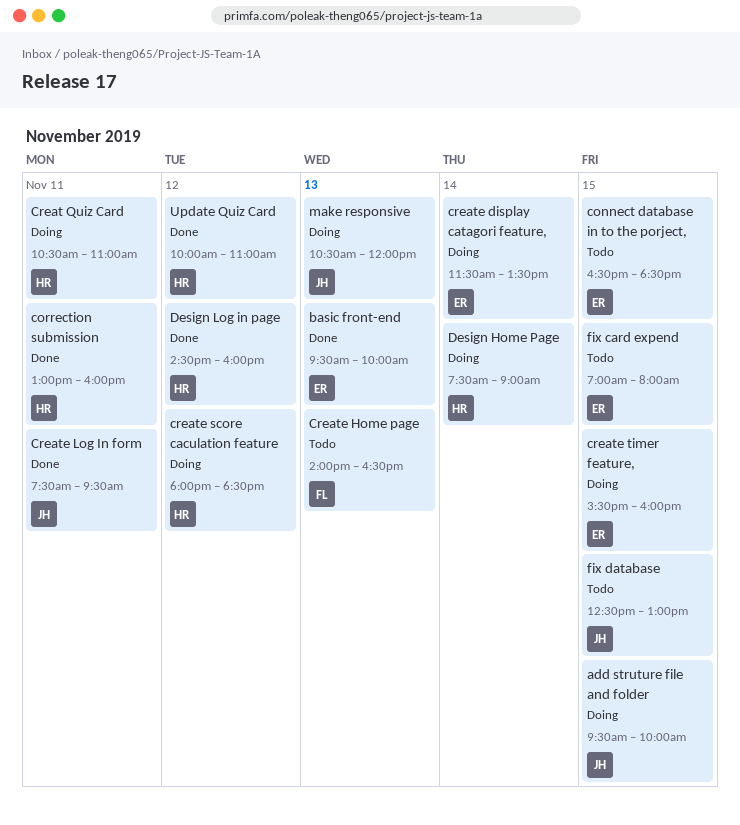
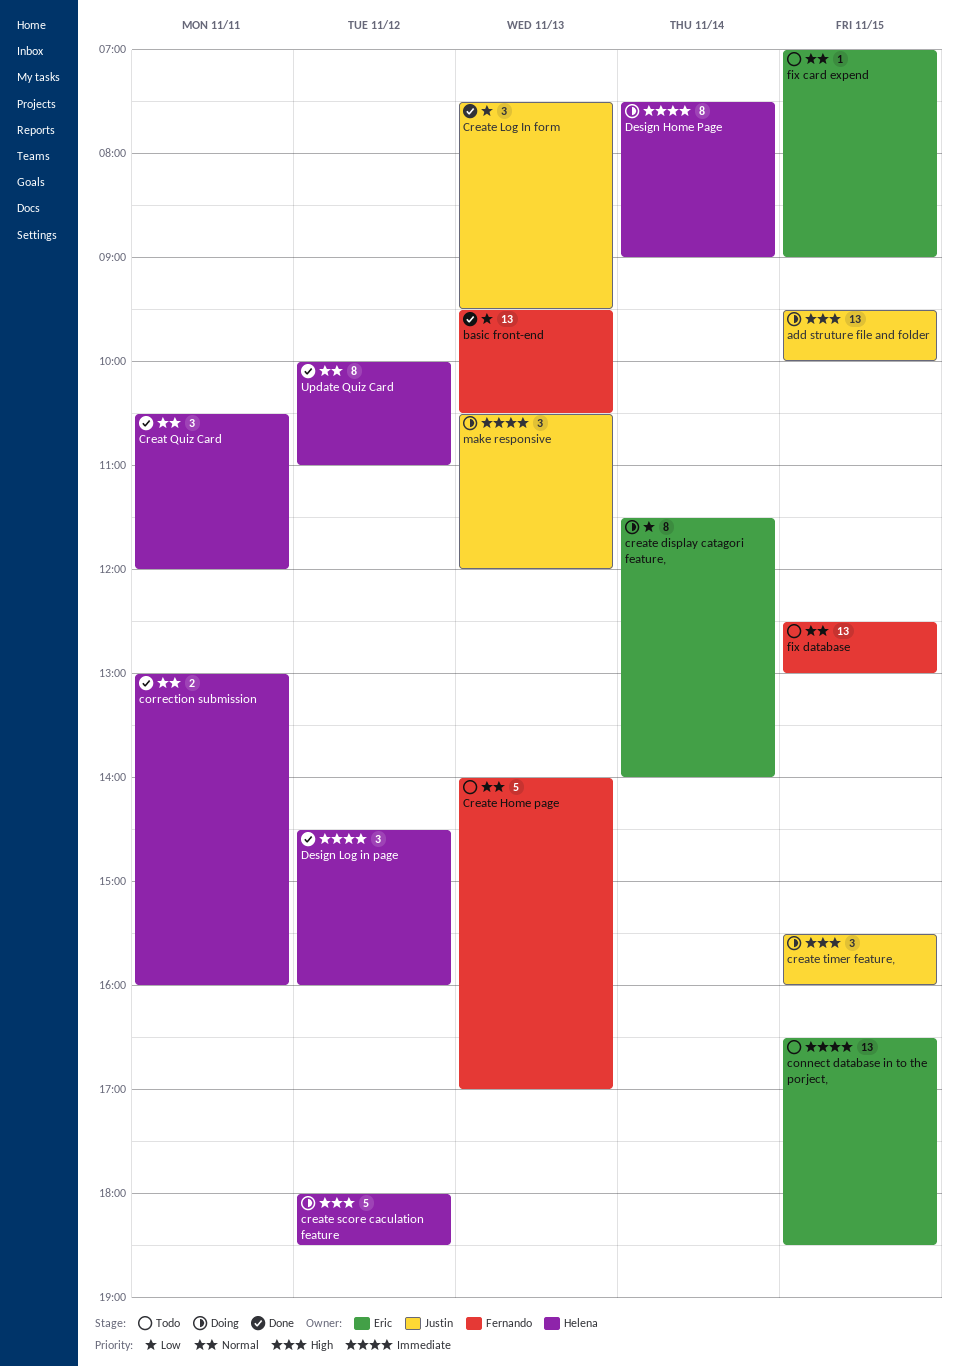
basic front-end, owner: Eric -> Fernando
basic front-end, ends: 10:00 -> 10:30
Creat Quiz Card, status: Doing -> Done
Creat Quiz Card, ends: 11:00 -> 12:00
create display catagori feature,, ends: 13:30 -> 14:00
Create Home page, ends: 16:30 -> 17:00
Create Log In form, day: Nov 11 -> Nov 13
create timer feature,, owner: Eric -> Justin
fix card expend, ends: 08:00 -> 09:00
fix database, owner: Justin -> Fernando

